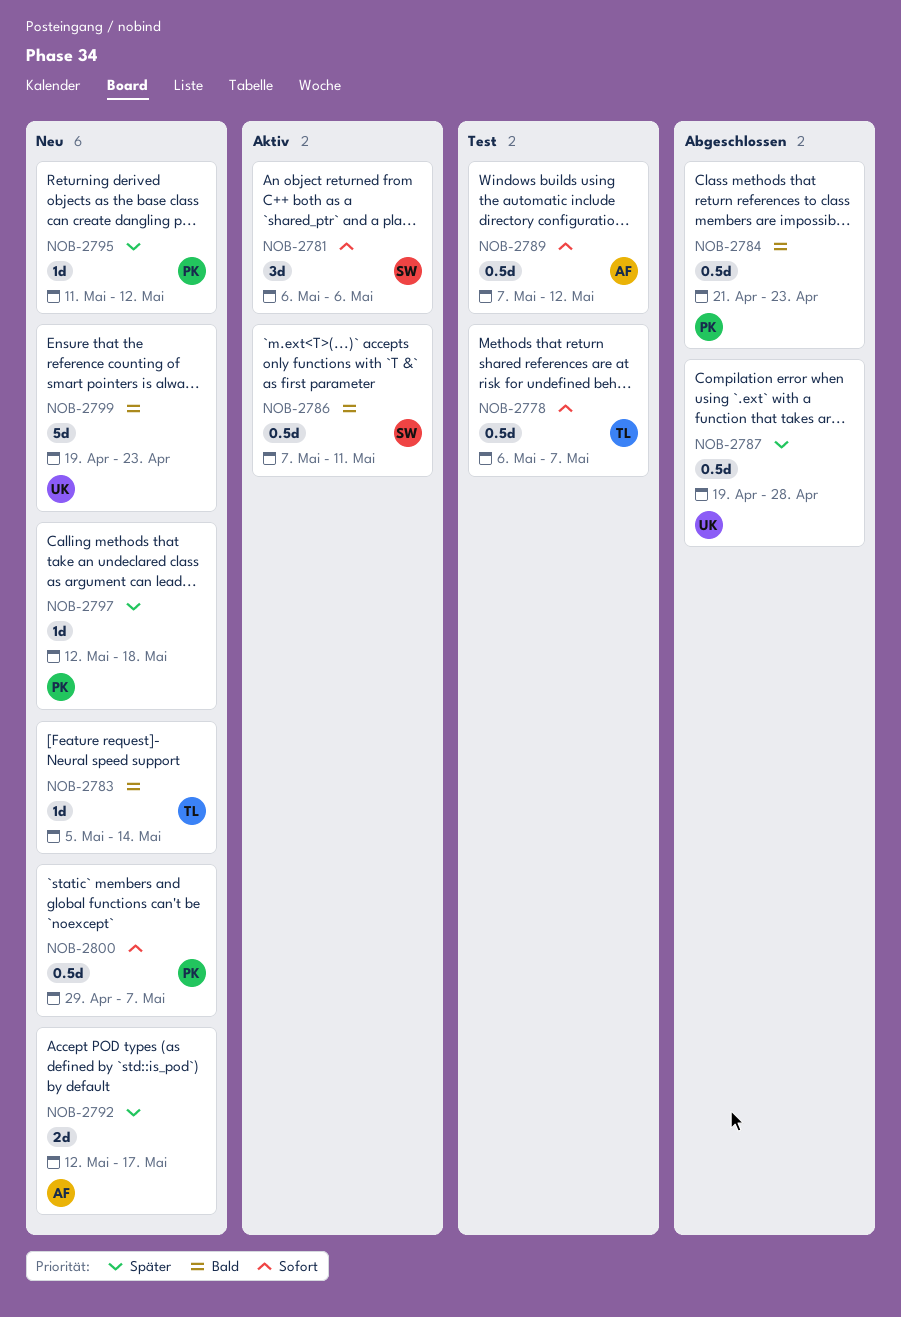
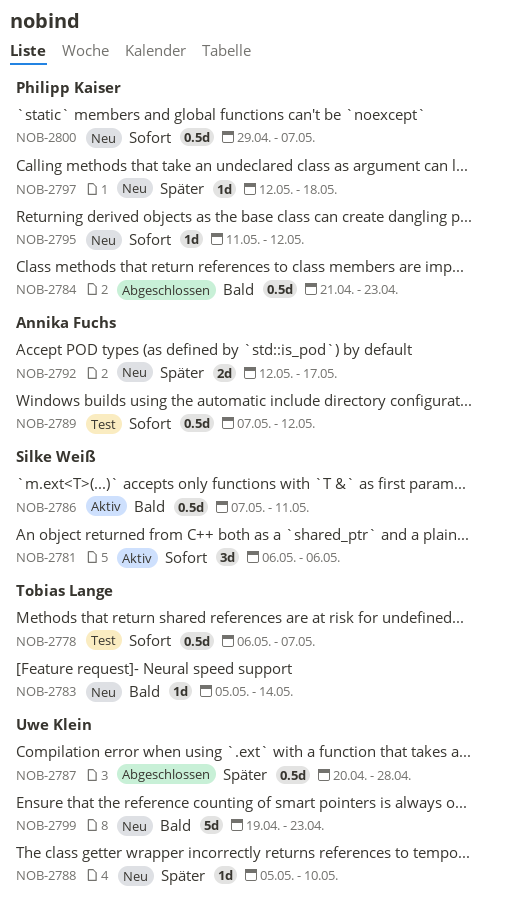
NOB-2787, start: Apr 19 -> Apr 20
NOB-2788: none -> present
NOB-2795, priority: Später -> Sofort

